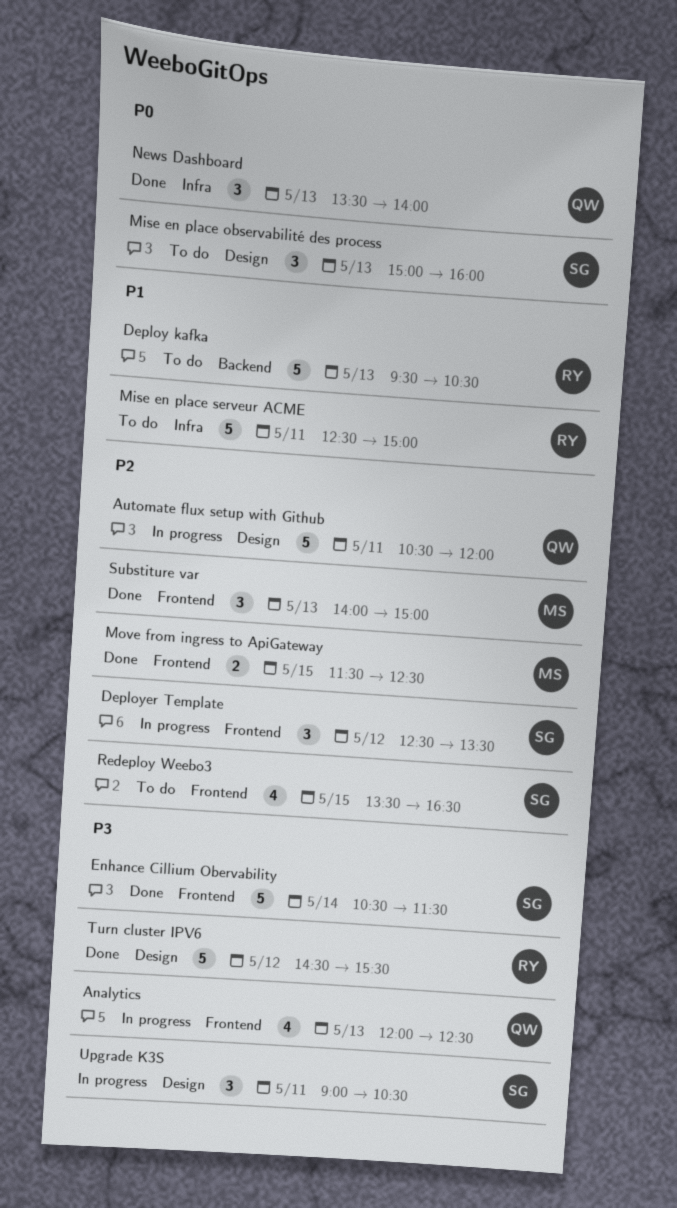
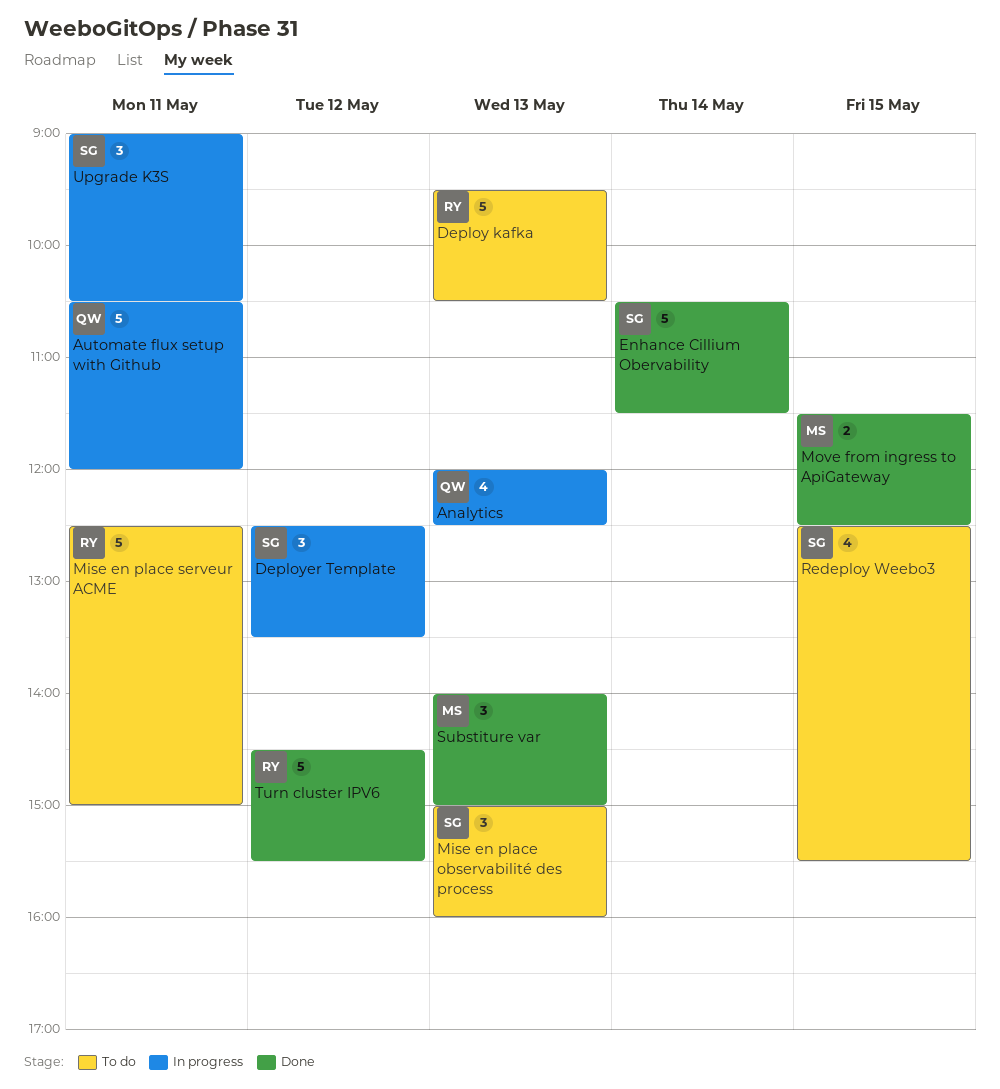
News Dashboard: present -> none
Redeploy Weebo3, begins: 13:30 -> 12:30
Redeploy Weebo3, ends: 16:30 -> 15:30

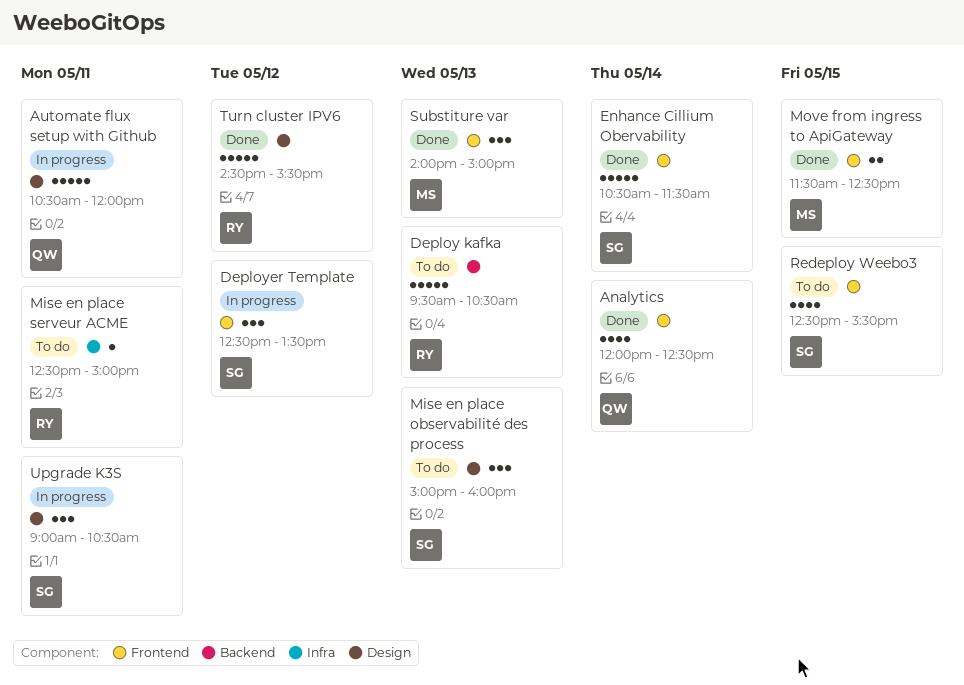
Analytics, status: In progress -> Done
Analytics, day: May 13 -> May 14
Mise en place serveur ACME, estimate: 5 -> 1

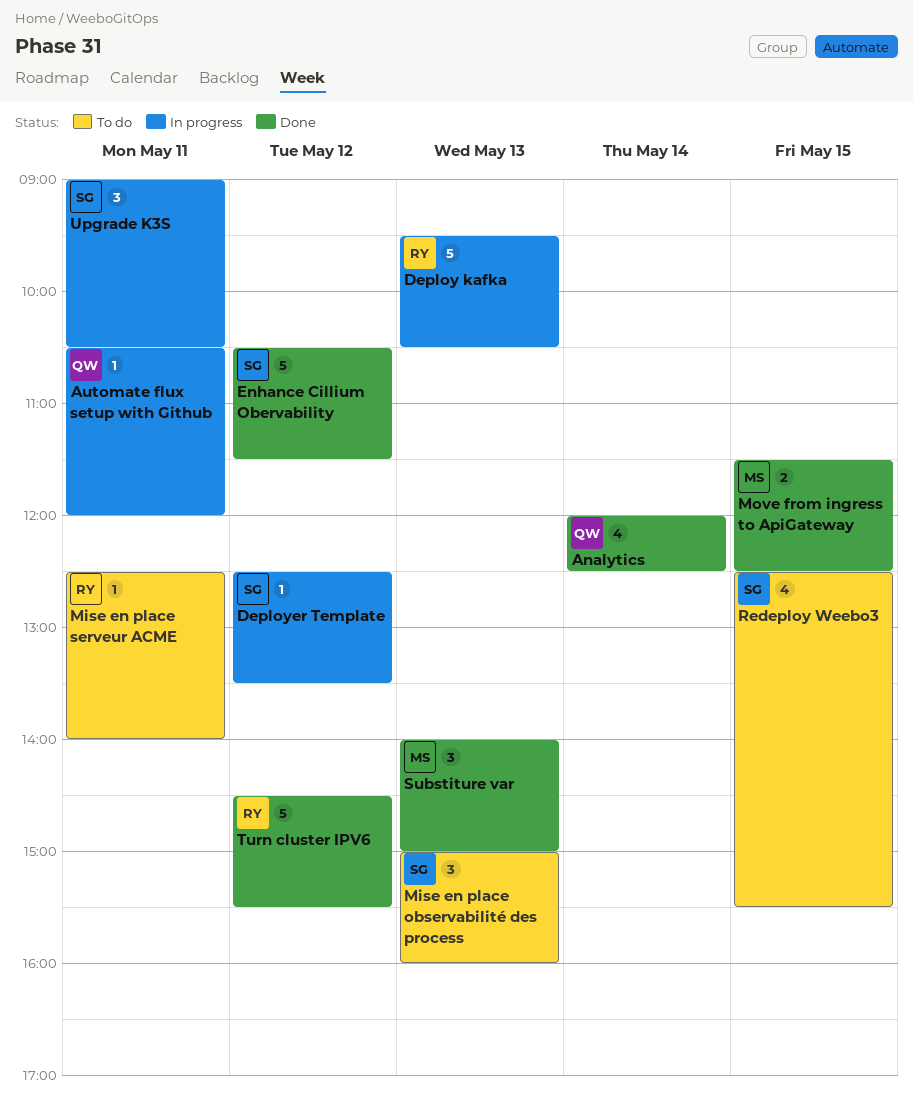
Automate flux setup with Github, estimate: 5 -> 1
Deploy kafka, status: To do -> In progress
Deployer Template, estimate: 3 -> 1
Enhance Cillium Obervability, day: May 14 -> May 12
Mise en place serveur ACME, ends: 15:00 -> 14:00

